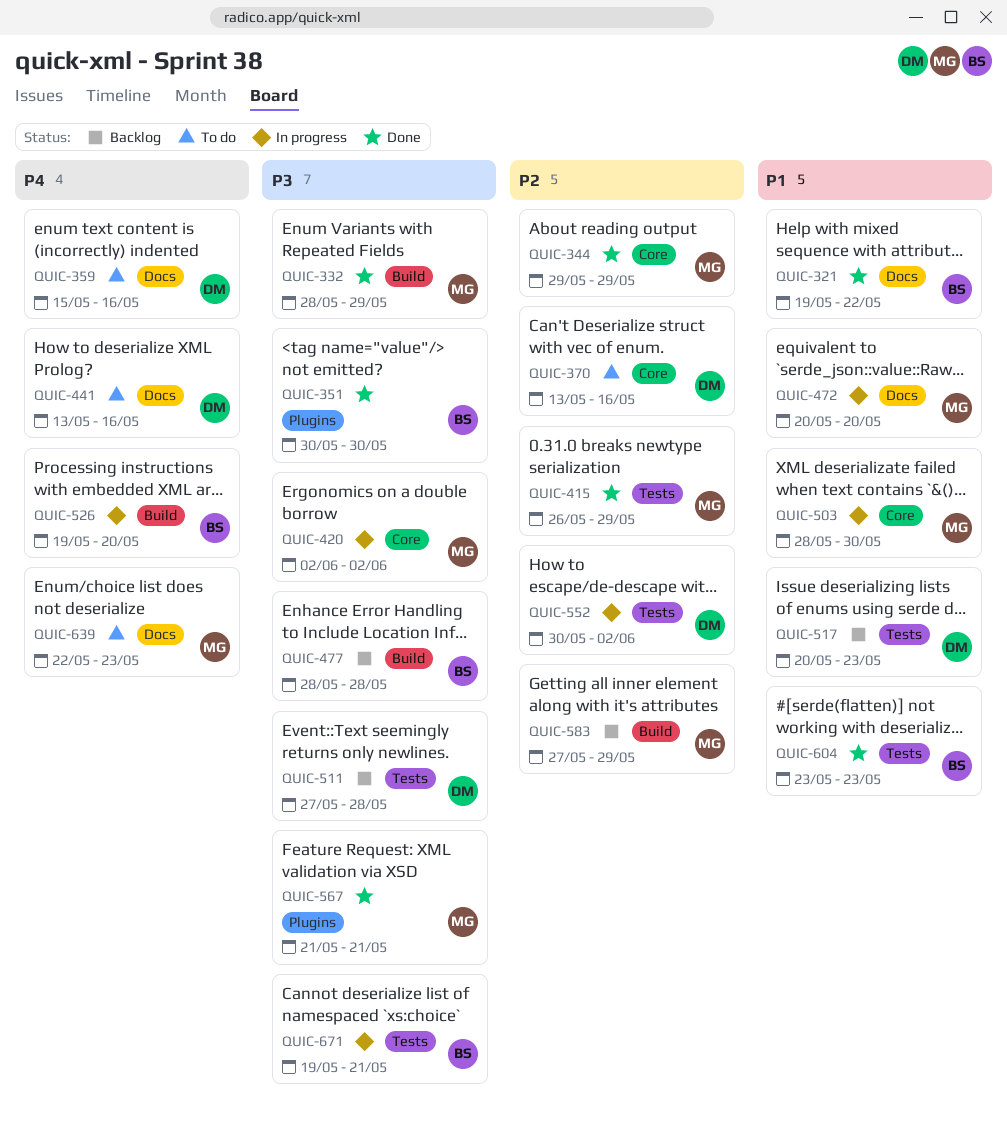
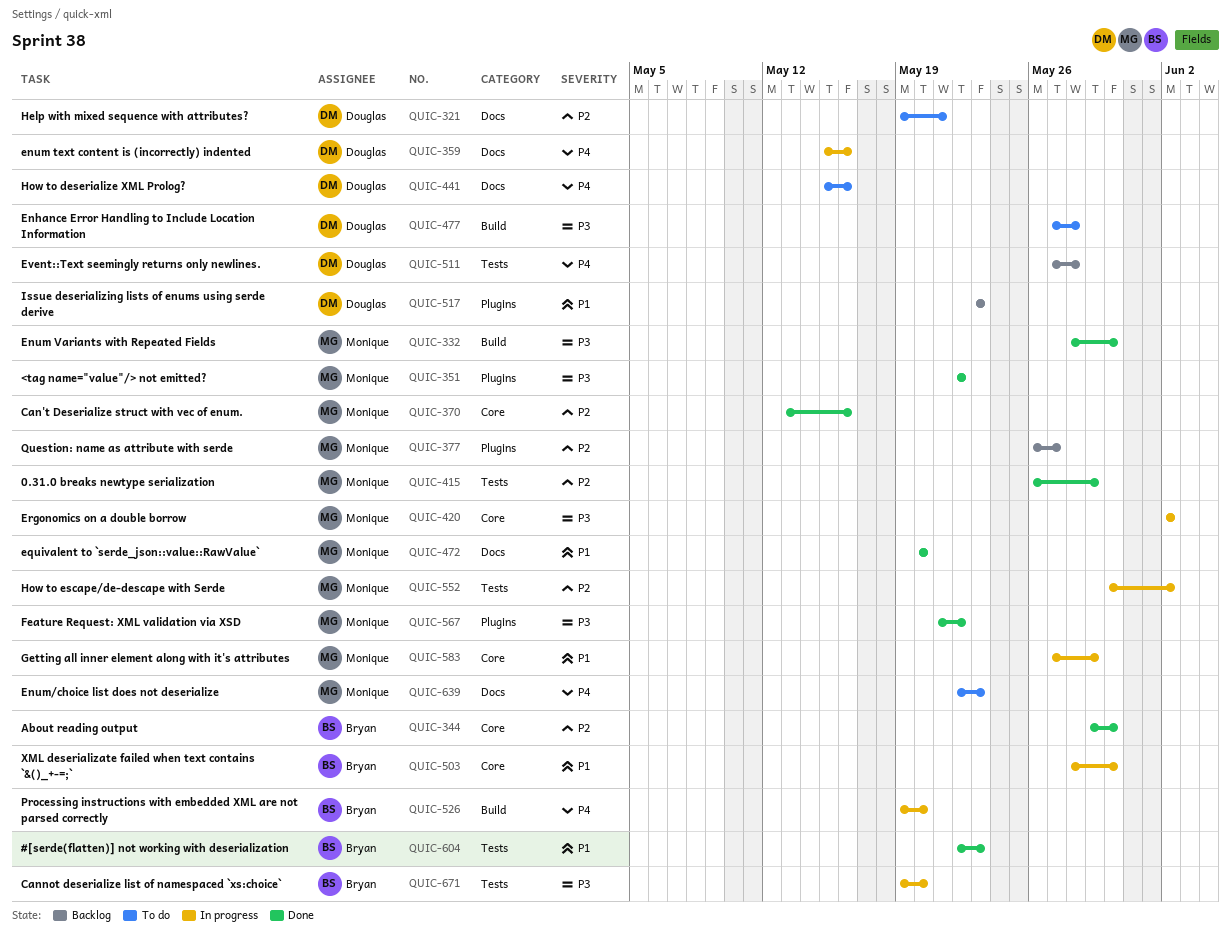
QUIC-321, status: Done -> To do
QUIC-321, owner: Bryan -> Douglas
QUIC-321, priority: P1 -> P2
QUIC-321, due: May 22 -> May 21
QUIC-332, due: May 29 -> May 30
QUIC-344, owner: Monique -> Bryan
QUIC-344, due: May 29 -> May 30
QUIC-351, owner: Bryan -> Monique
QUIC-351, start: May 30 -> May 22
QUIC-351, due: May 30 -> May 22
QUIC-359, status: To do -> In progress
QUIC-370, status: To do -> Done
QUIC-370, owner: Douglas -> Monique
QUIC-377: none -> present
QUIC-441, start: May 13 -> May 15
QUIC-472, status: In progress -> Done
QUIC-477, status: Backlog -> To do
QUIC-477, owner: Bryan -> Douglas
QUIC-477, start: May 28 -> May 27
QUIC-503, owner: Monique -> Bryan
QUIC-511, priority: P3 -> P4
QUIC-517, label: Tests -> Plugins
QUIC-517, start: May 20 -> May 23
QUIC-552, owner: Douglas -> Monique
QUIC-567, due: May 21 -> May 22
QUIC-583, status: Backlog -> In progress
QUIC-583, priority: P2 -> P1
QUIC-583, label: Build -> Core
QUIC-604, start: May 23 -> May 22
QUIC-671, due: May 21 -> May 20

